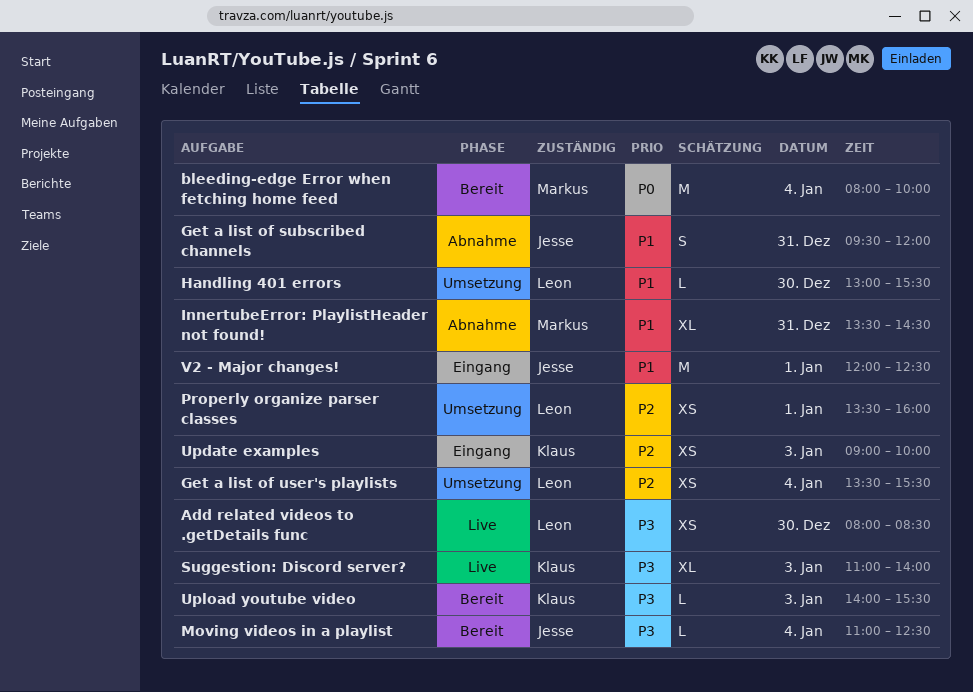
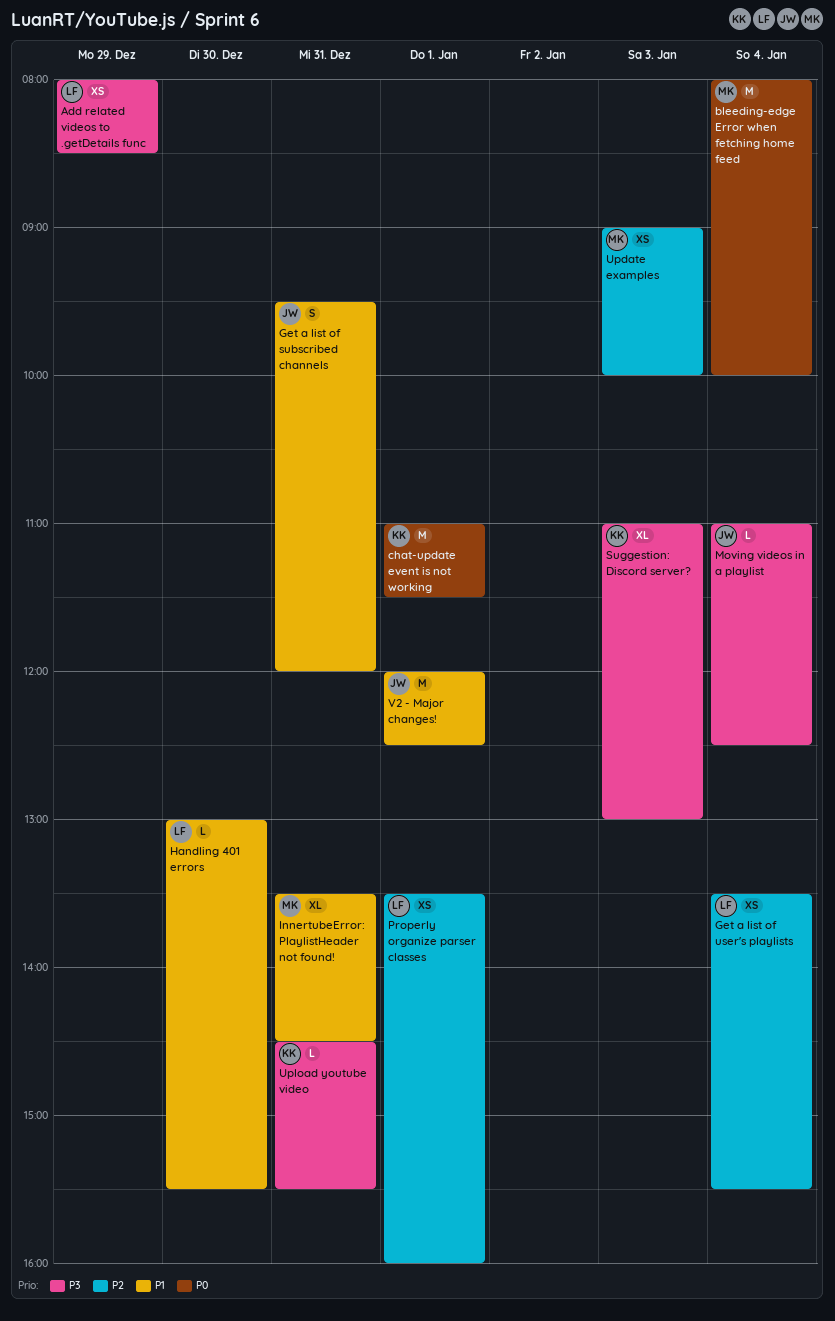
Add related videos to .getDetails func, day: Dec 30 -> Dec 29
chat-update event is not working: none -> present
Suggestion: Discord server?, ends: 14:00 -> 13:00
Update examples, owner: Klaus -> Markus
Upload youtube video, day: Jan 3 -> Dec 31
Upload youtube video, begins: 14:00 -> 14:30

